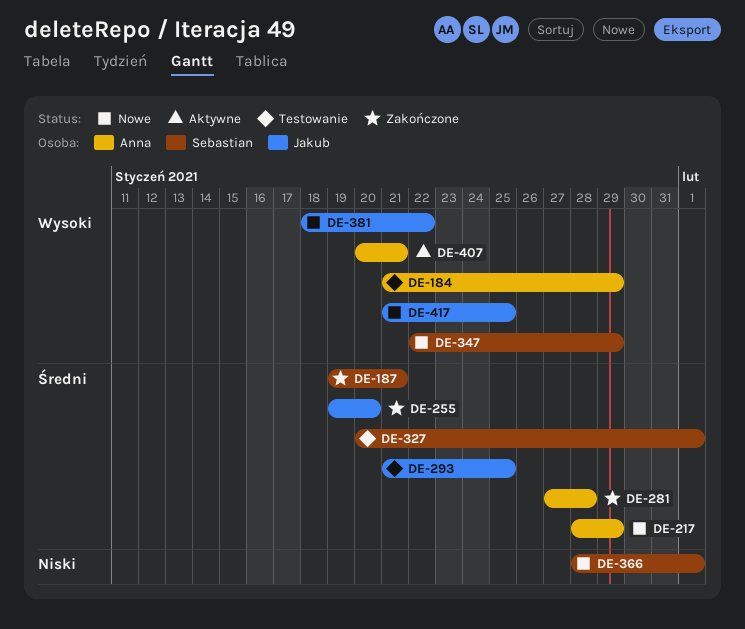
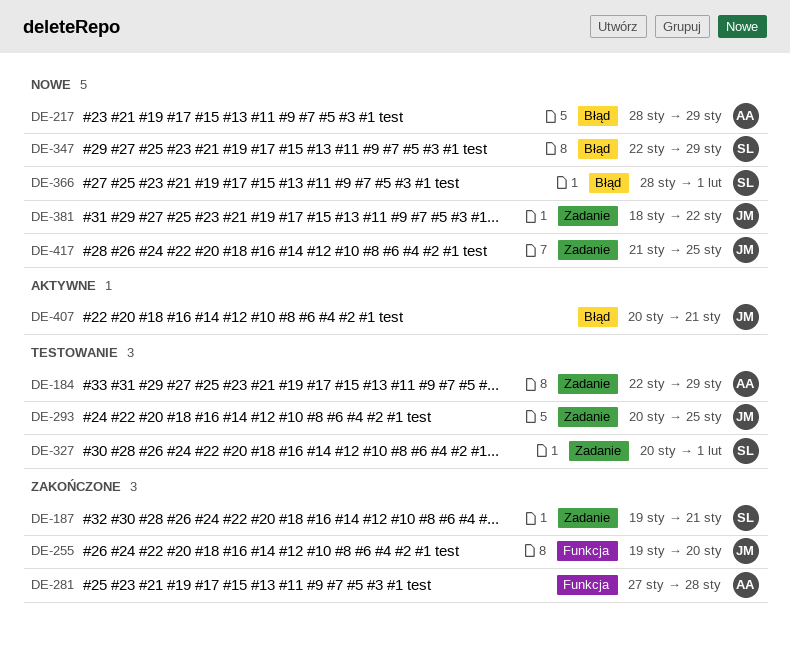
DE-184, start: Jan 21 -> Jan 22
DE-293, start: Jan 21 -> Jan 20
DE-407, owner: Anna -> Jakub

